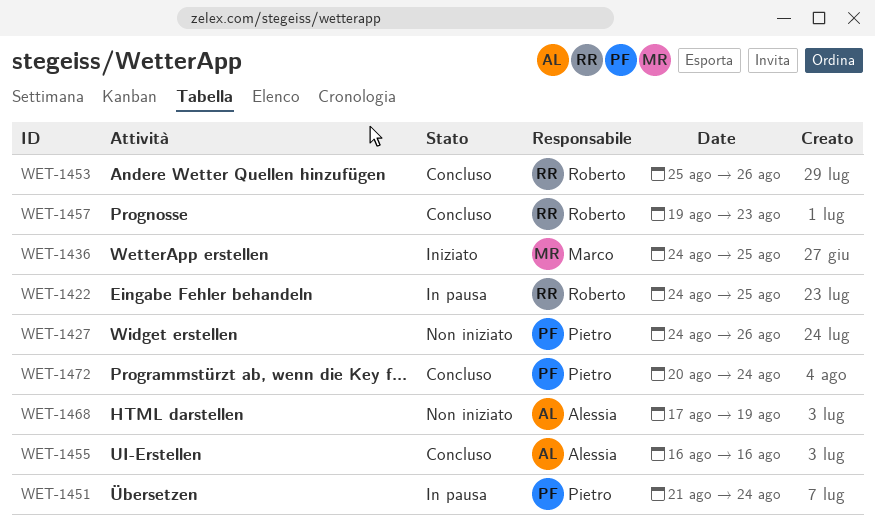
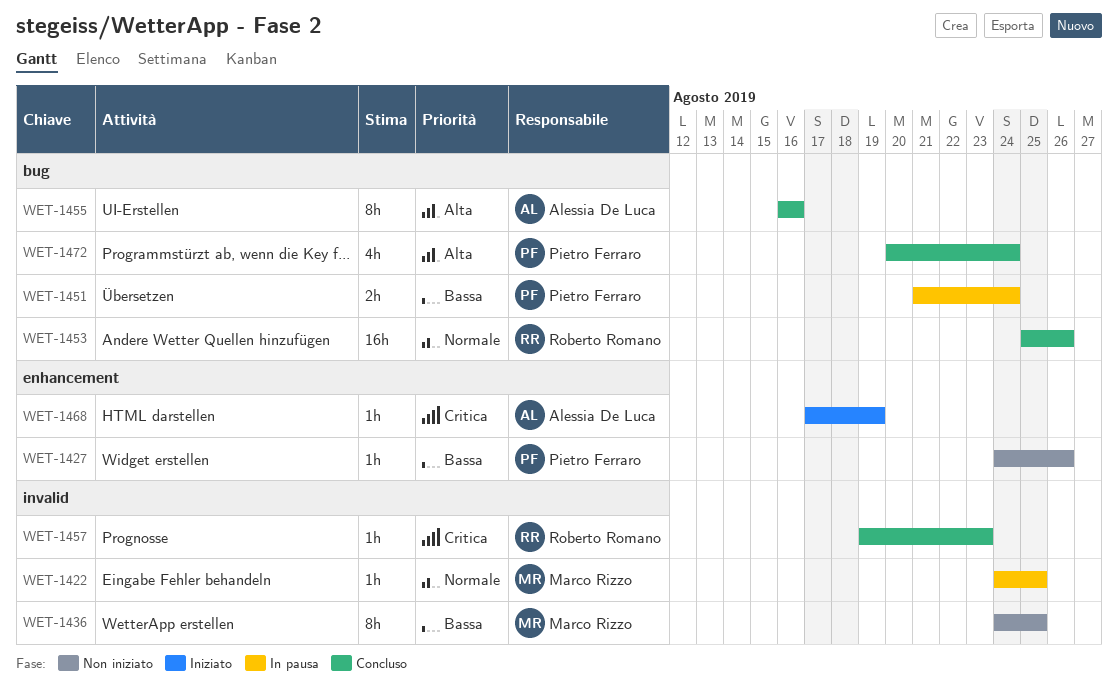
WET-1422, owner: Roberto Romano -> Marco Rizzo
WET-1436, status: Iniziato -> Non iniziato
WET-1468, status: Non iniziato -> Iniziato

